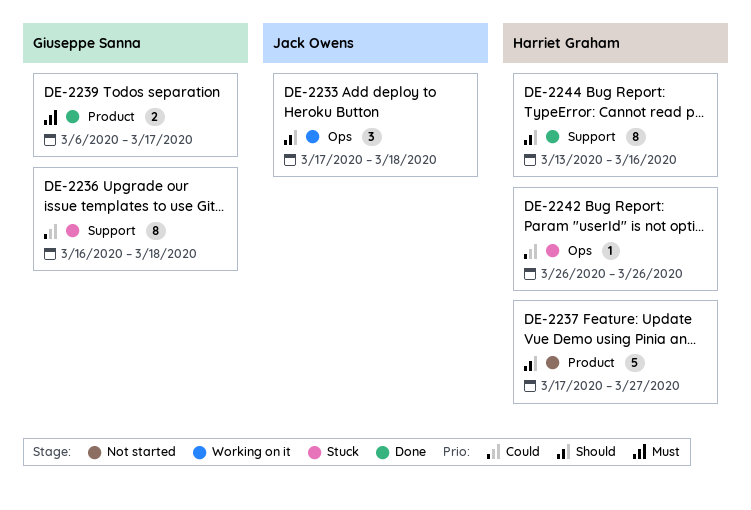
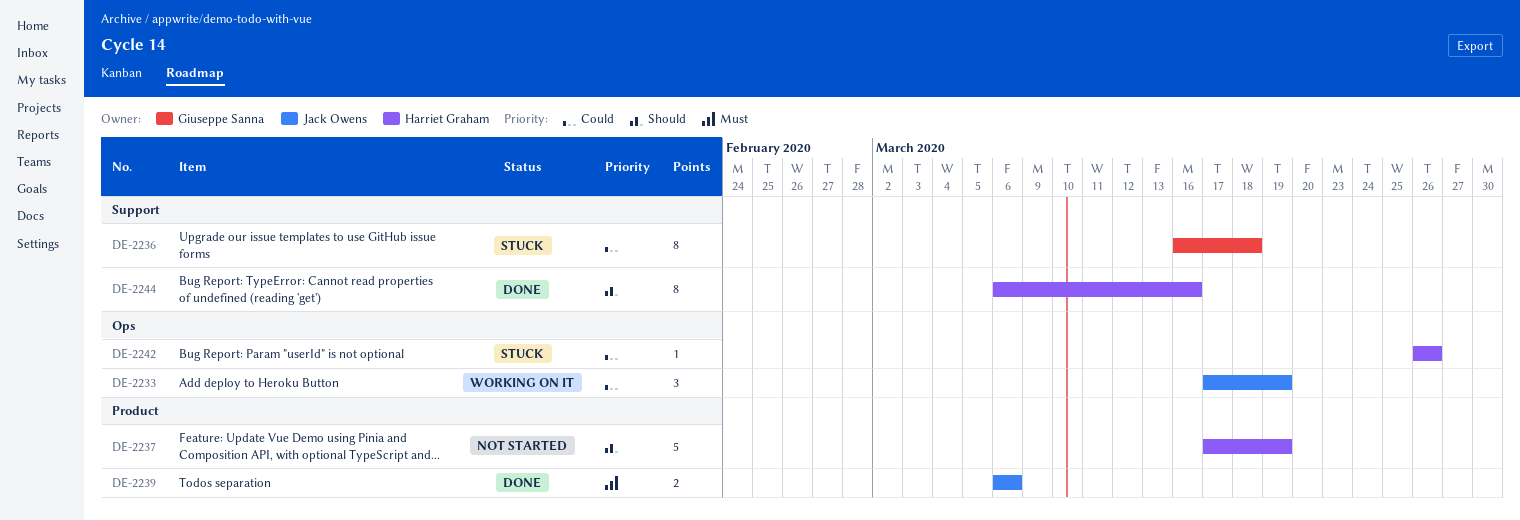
DE-2233, priority: Should -> Could
DE-2233, due: Mar 18 -> Mar 19
DE-2237, due: Mar 27 -> Mar 19
DE-2239, owner: Giuseppe Sanna -> Jack Owens
DE-2239, due: Mar 17 -> Mar 6
DE-2244, start: Mar 13 -> Mar 6

